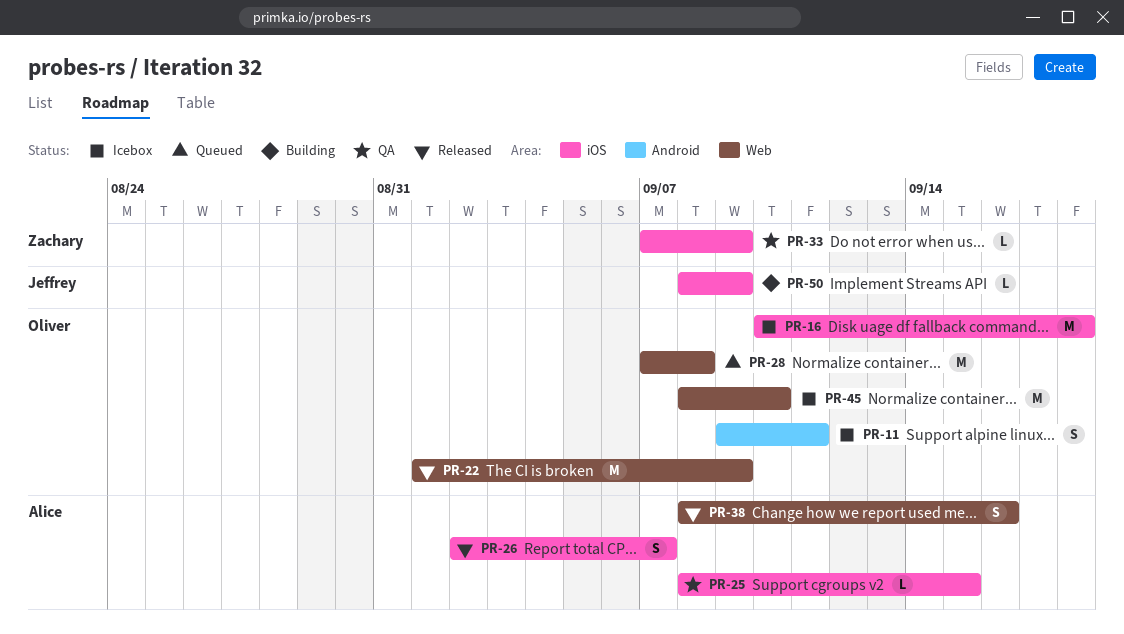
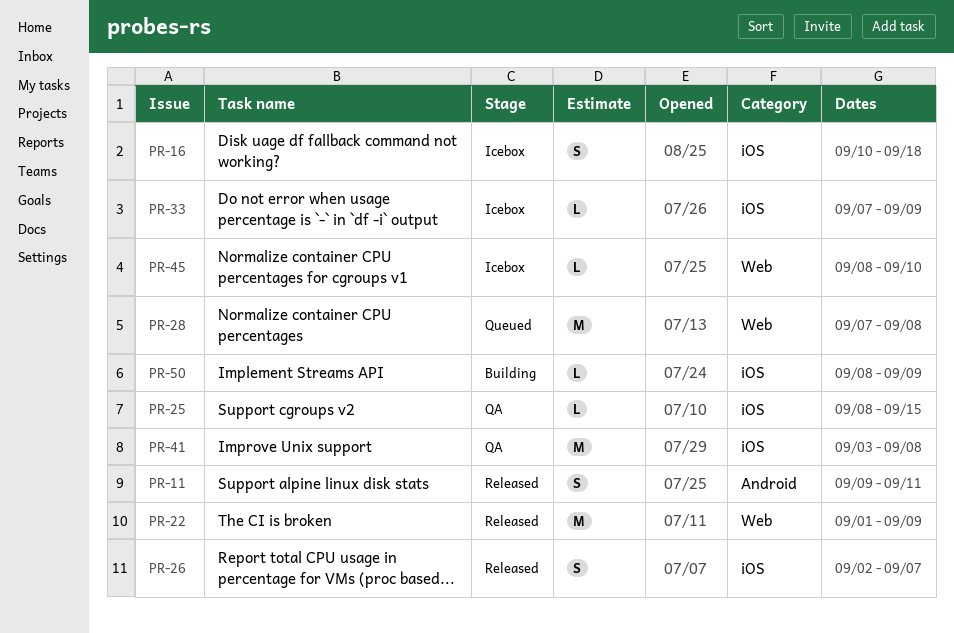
PR-11, status: Icebox -> Released
PR-16, estimate: M -> S
PR-33, status: QA -> Icebox
PR-38: present -> none
PR-41: none -> present
PR-45, estimate: M -> L

